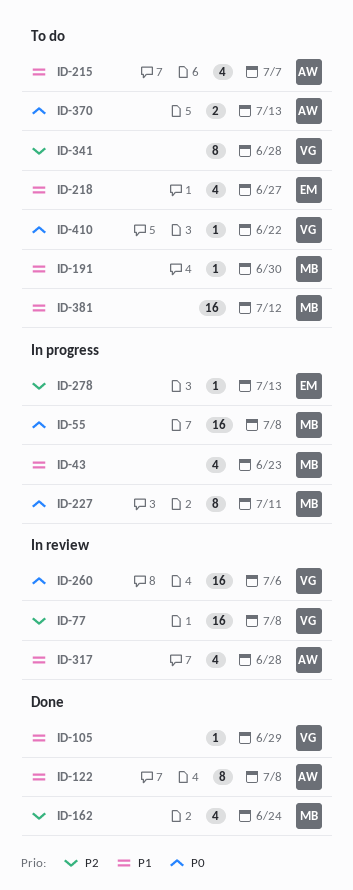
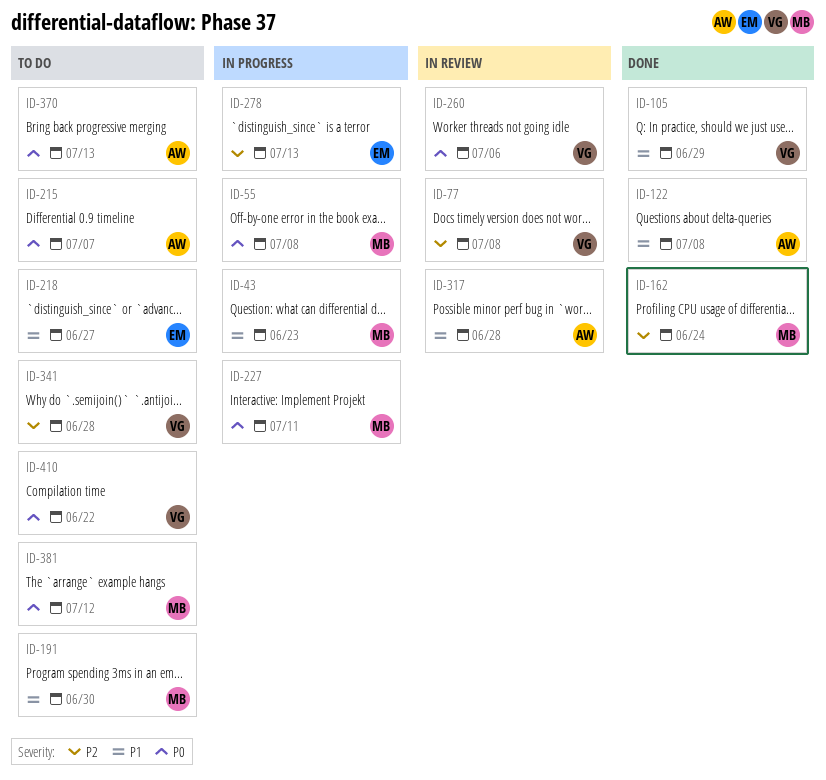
ID-215, priority: P1 -> P0
ID-381, priority: P1 -> P0

